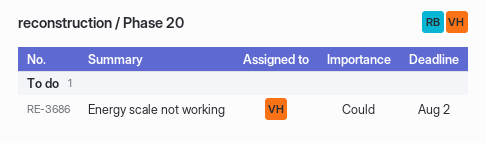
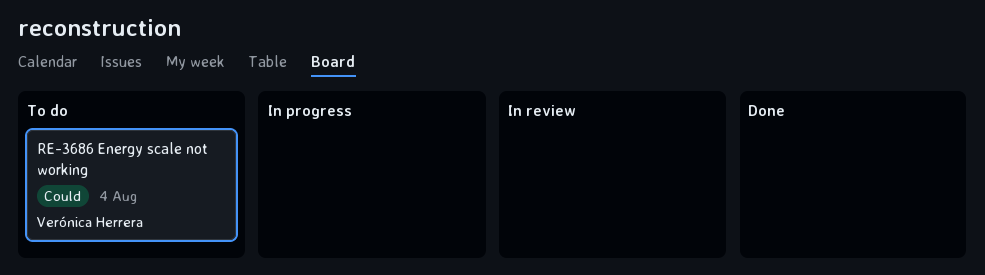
RE-3686, due: Aug 2 -> Aug 4

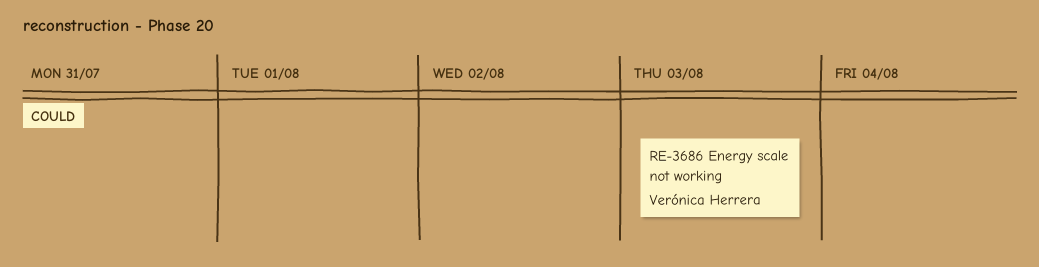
RE-3686, due: Aug 4 -> Aug 3

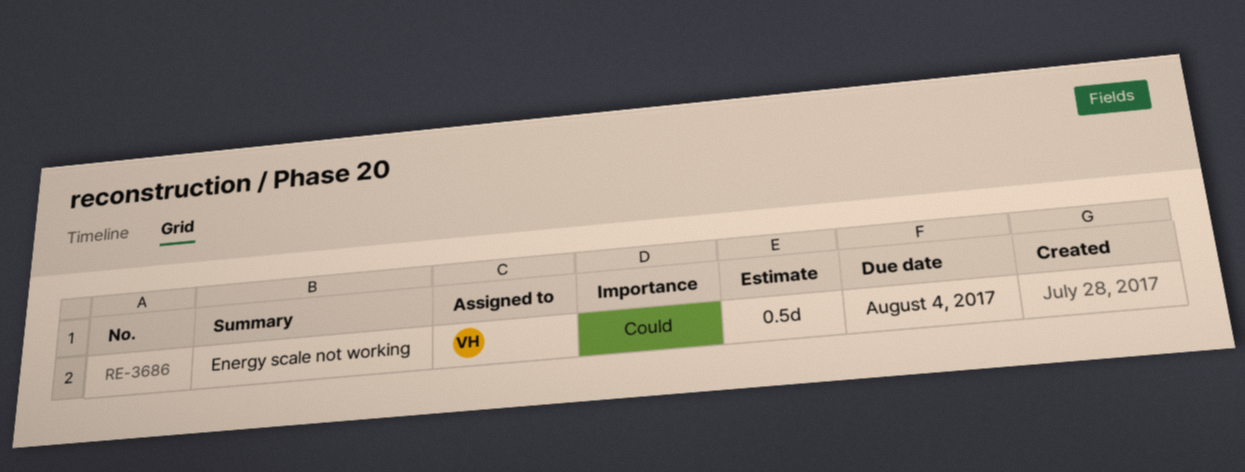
RE-3686, due: Aug 3 -> Aug 4

